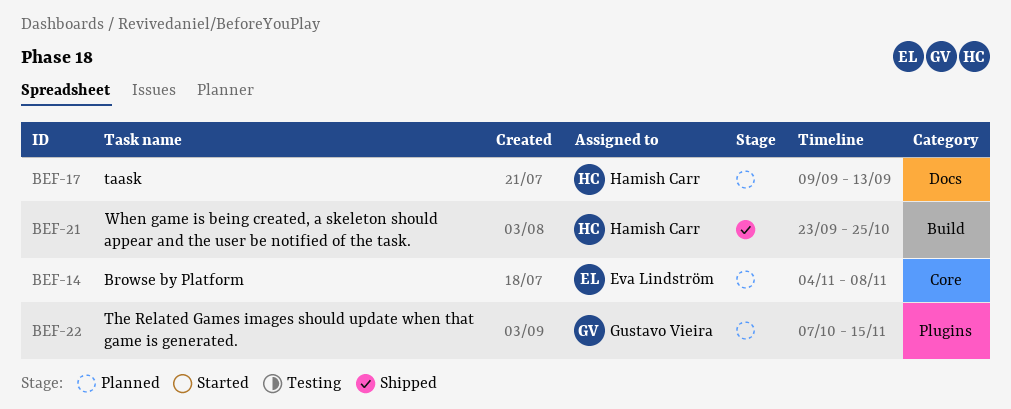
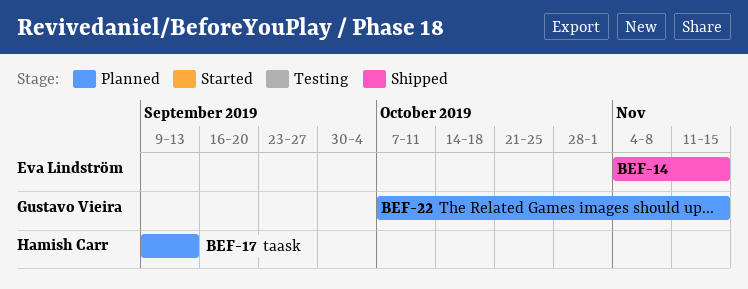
BEF-14, status: Planned -> Shipped
BEF-14, due: Nov 8 -> Nov 15
BEF-21: present -> none

